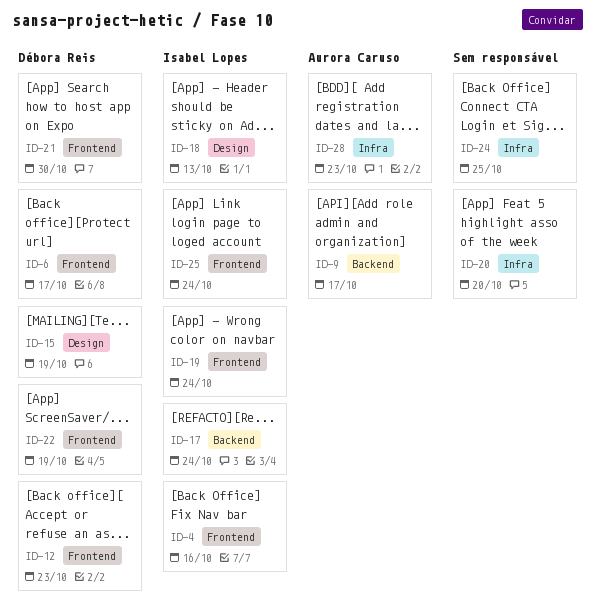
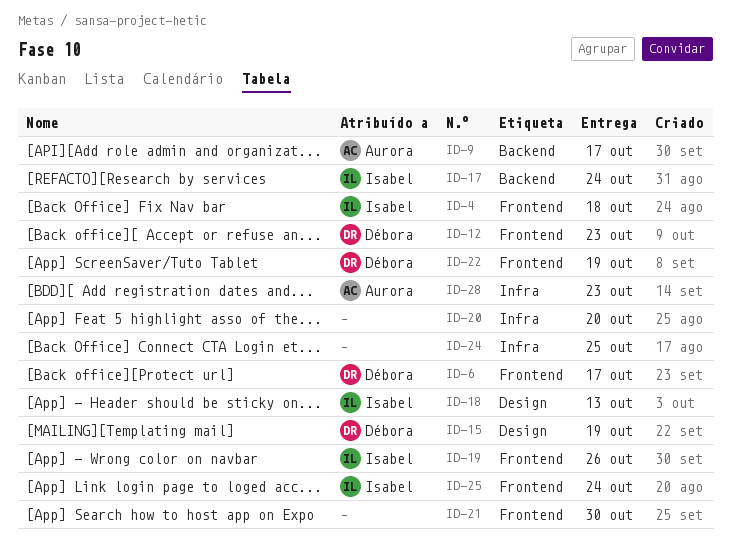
ID-4, due: Oct 16 -> Oct 18
ID-19, due: Oct 24 -> Oct 26
ID-21, owner: Débora Reis -> none

